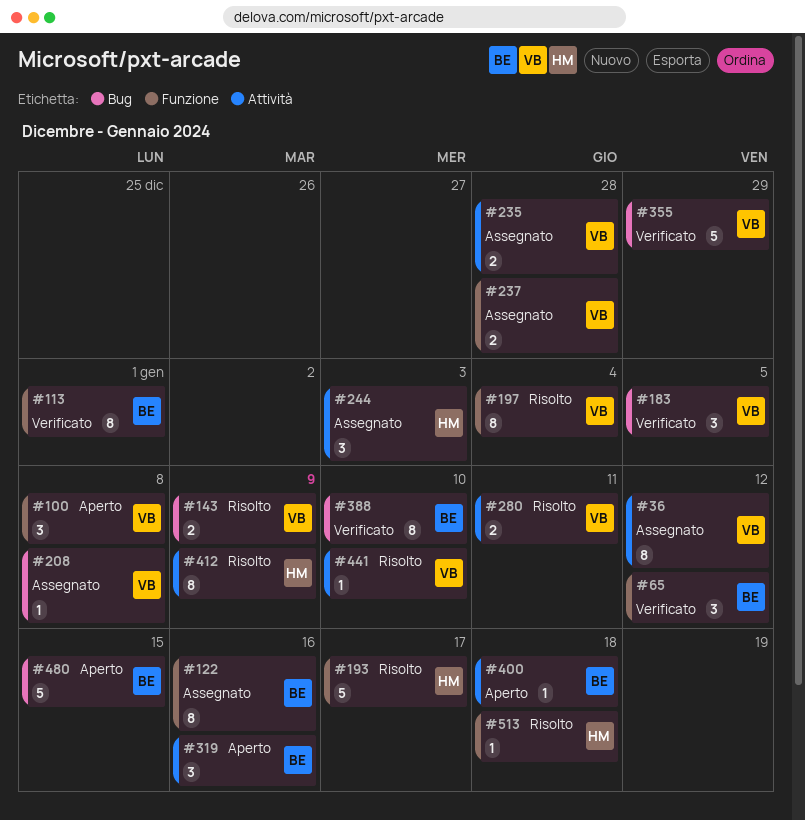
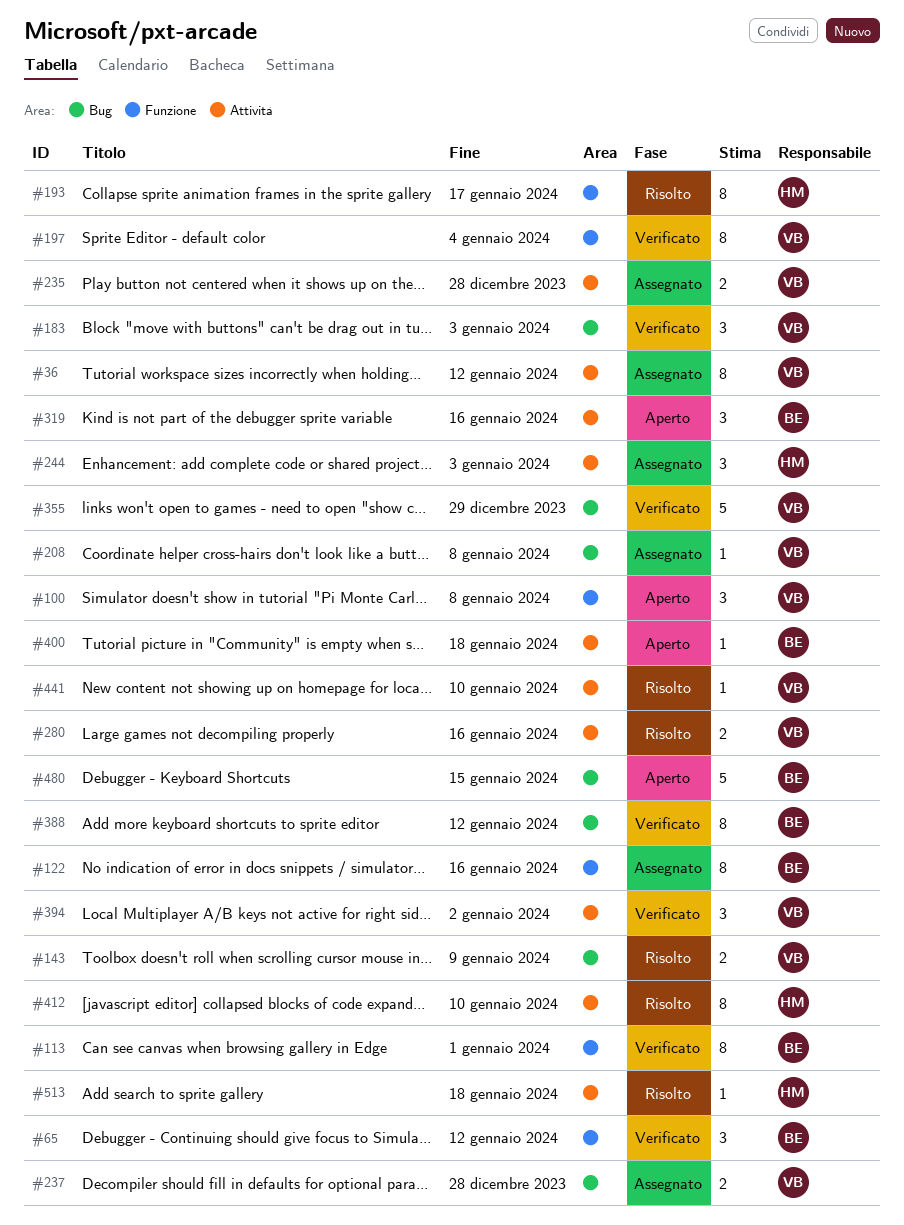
#183, due: Jan 5 -> Jan 3
#193, estimate: 5 -> 8
#197, status: Risolto -> Verificato
#237, label: Funzione -> Bug
#280, due: Jan 11 -> Jan 16
#388, due: Jan 10 -> Jan 12
#394: none -> present
#412, due: Jan 9 -> Jan 10
#513, label: Funzione -> Attività

